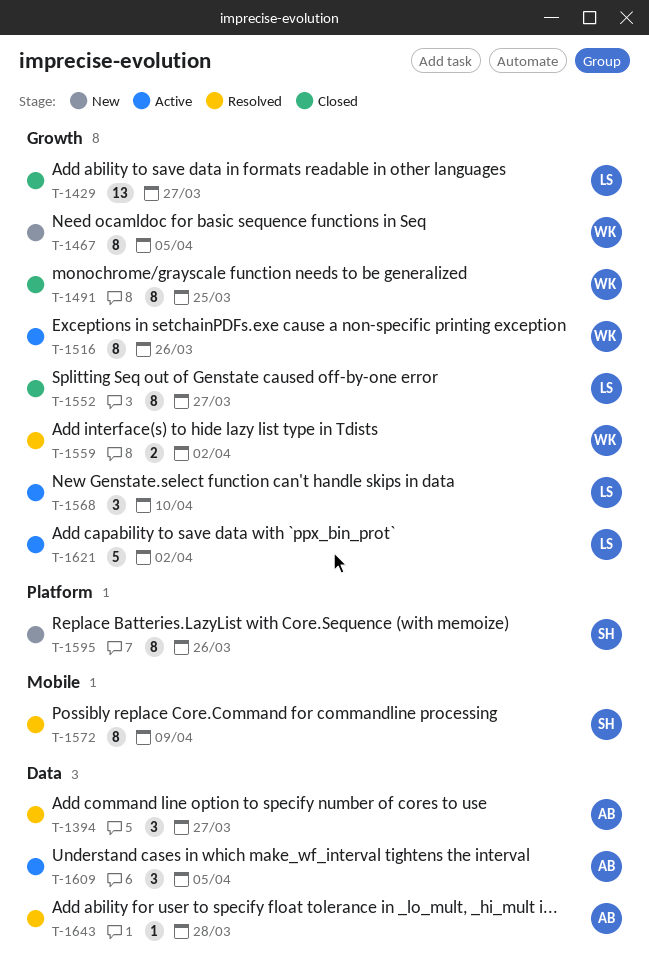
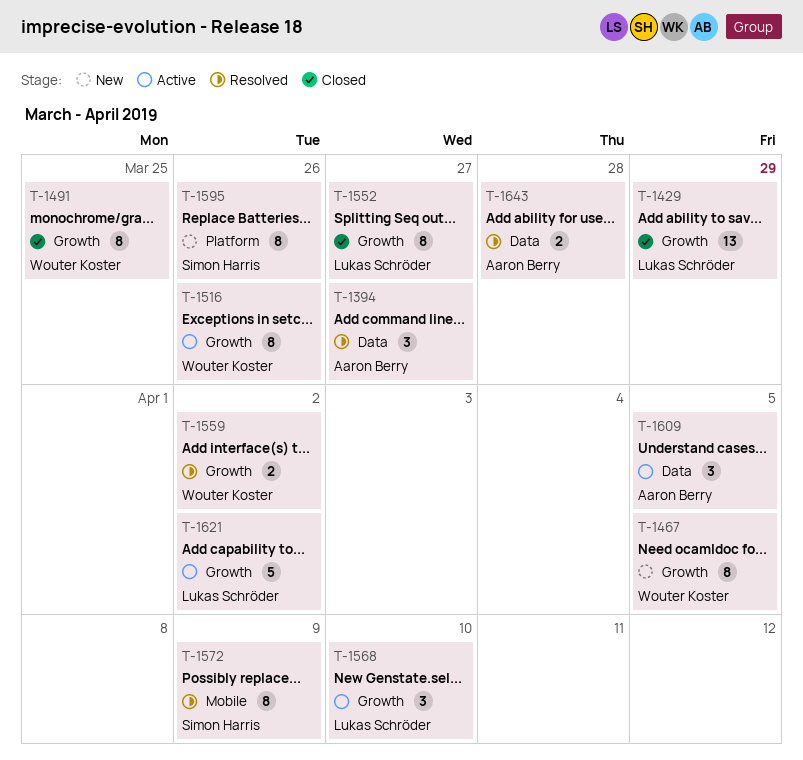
T-1429, due: Mar 27 -> Mar 29
T-1643, estimate: 1 -> 2

